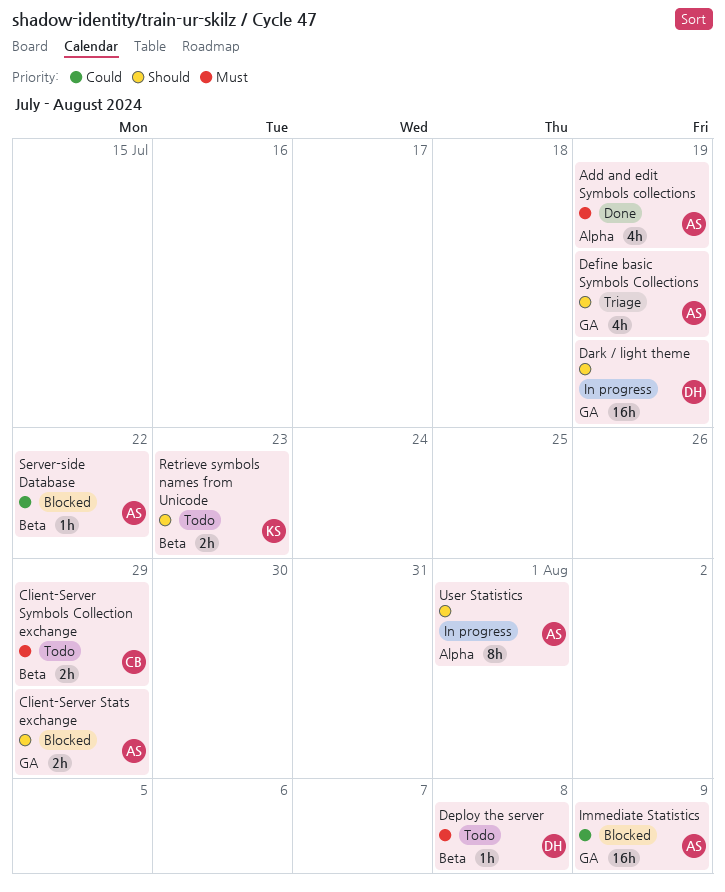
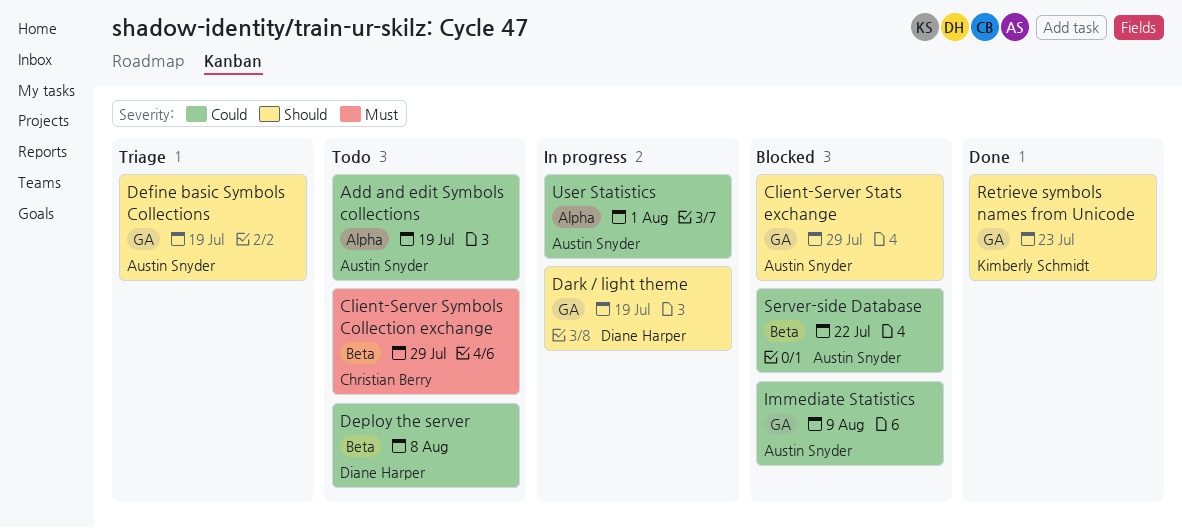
Add and edit Symbols collections, status: Done -> Todo
Add and edit Symbols collections, priority: Must -> Could
Deploy the server, priority: Must -> Could
Retrieve symbols names from Unicode, status: Todo -> Done
Retrieve symbols names from Unicode, label: Beta -> GA
User Statistics, priority: Should -> Could

